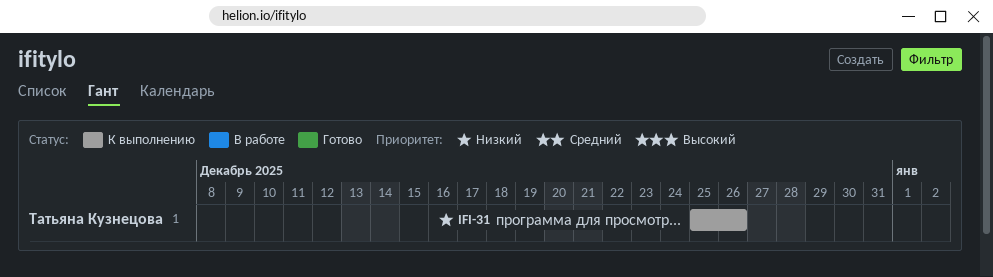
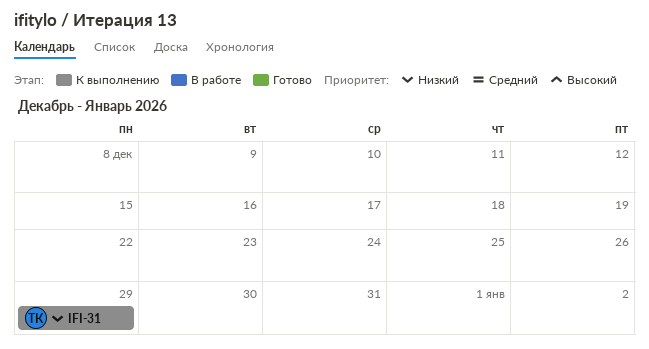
IFI-31, start: Dec 25 -> Dec 29
IFI-31, due: Dec 26 -> Dec 29

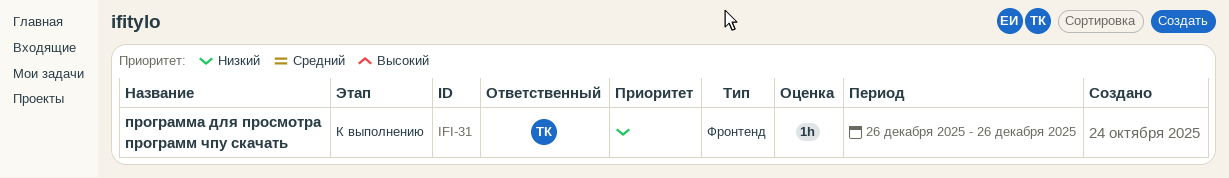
IFI-31, start: Dec 29 -> Dec 26
IFI-31, due: Dec 29 -> Dec 26

